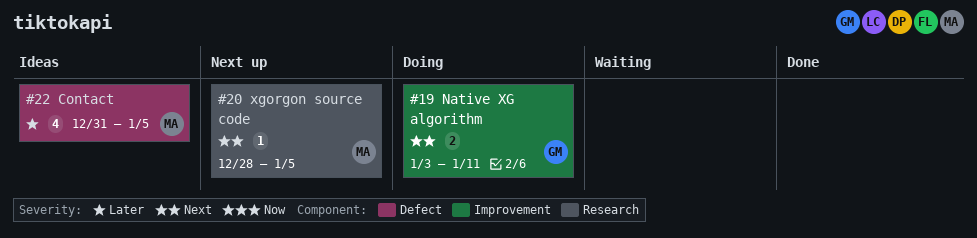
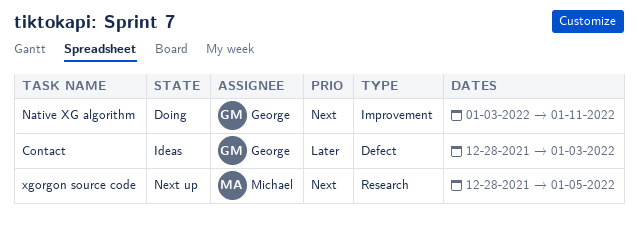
Contact, owner: Michael -> George
Contact, start: Dec 31 -> Dec 28
Contact, due: Jan 5 -> Jan 3

